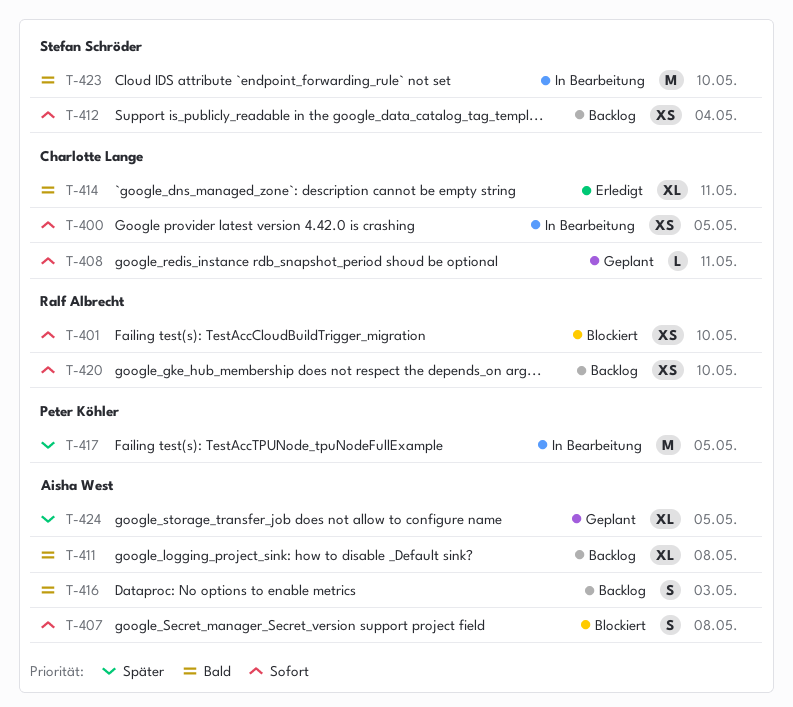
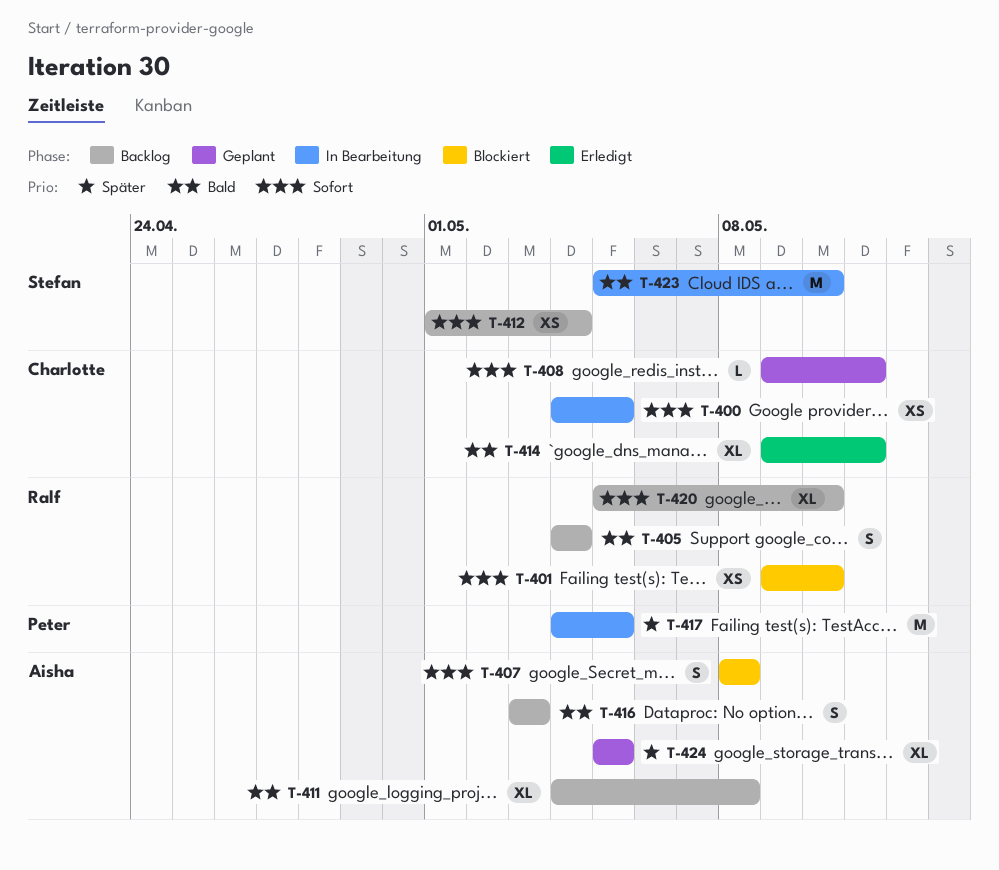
T-405: none -> present
T-420, estimate: XS -> XL

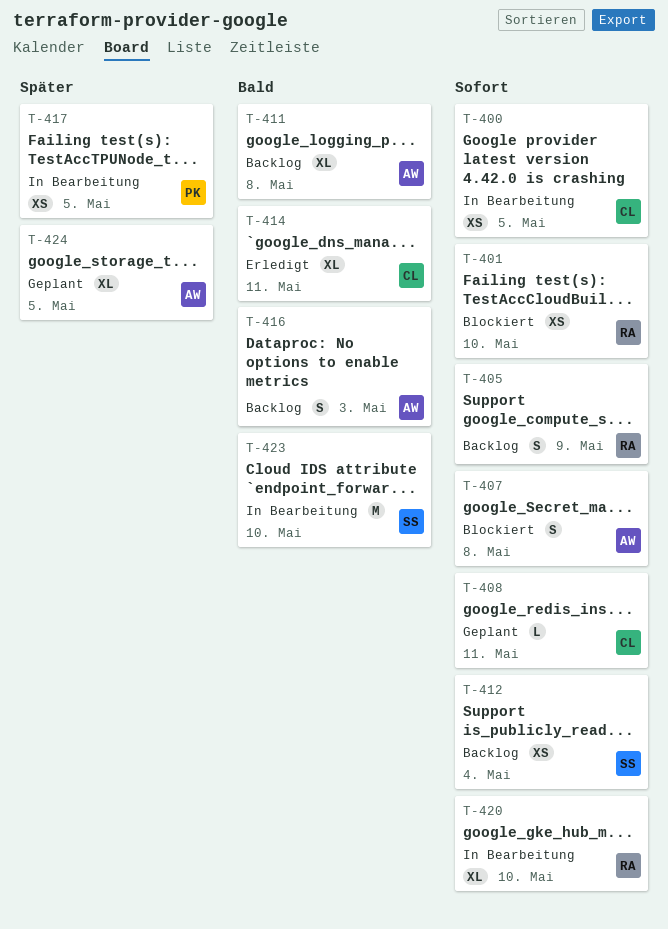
T-405, priority: Bald -> Sofort
T-405, due: May 4 -> May 9
T-417, estimate: M -> XS
T-420, status: Backlog -> In Bearbeitung

